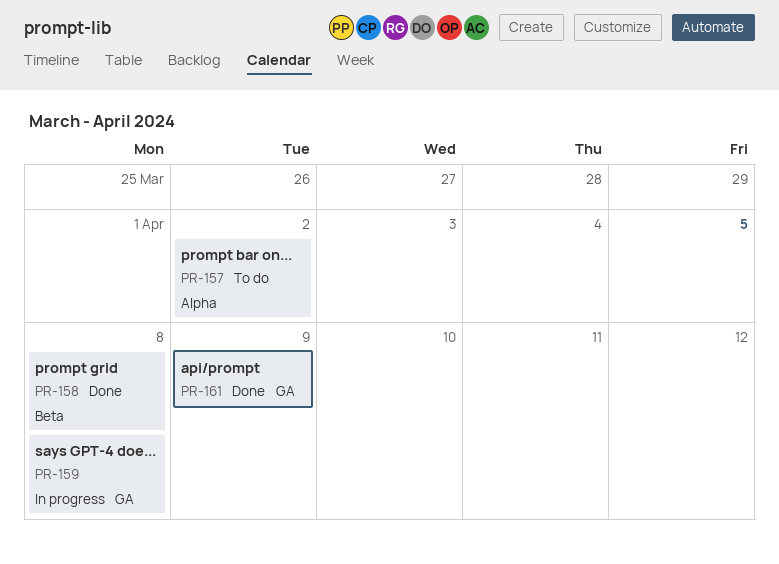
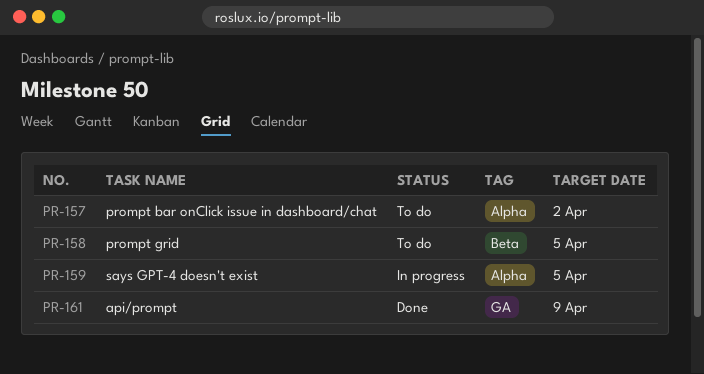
PR-158, status: Done -> To do
PR-158, due: Apr 8 -> Apr 5
PR-159, label: GA -> Alpha
PR-159, due: Apr 8 -> Apr 5

